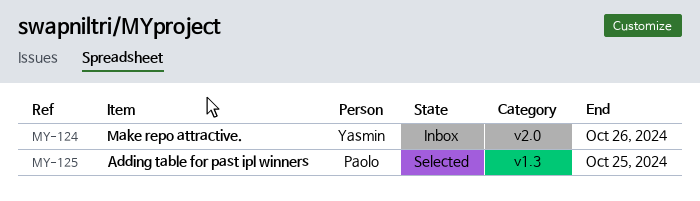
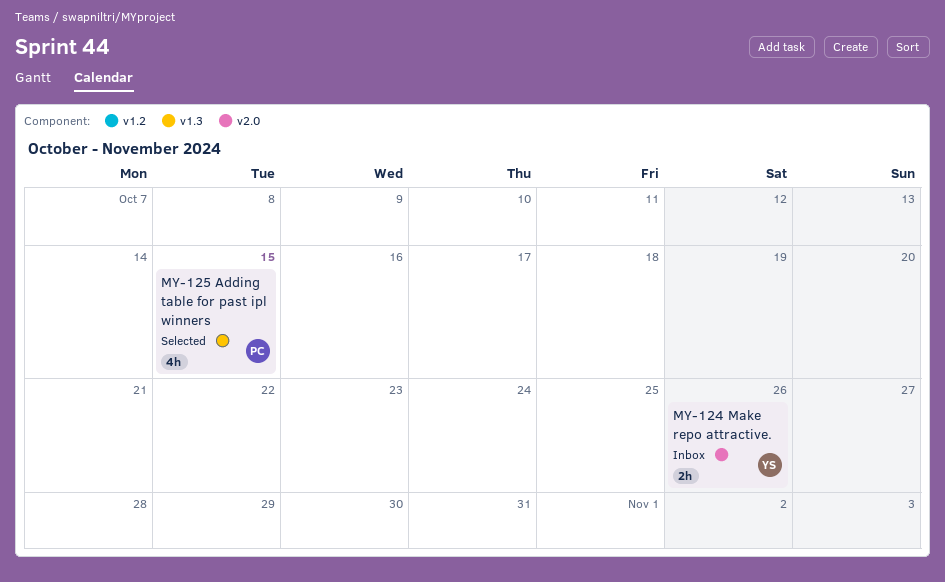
MY-125, due: Oct 25 -> Oct 15

